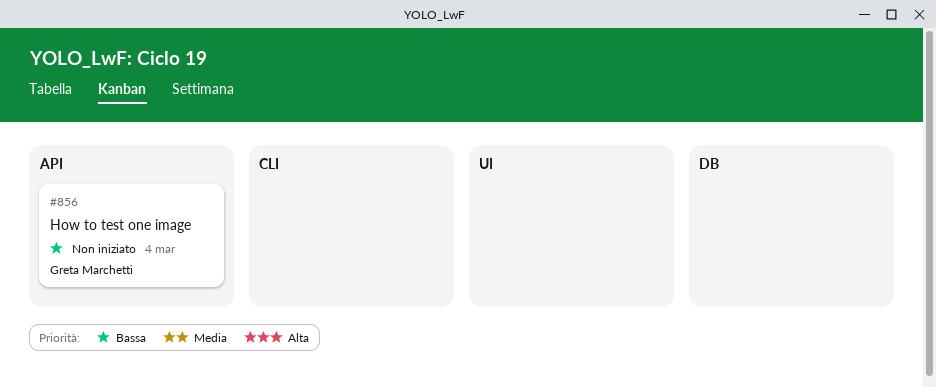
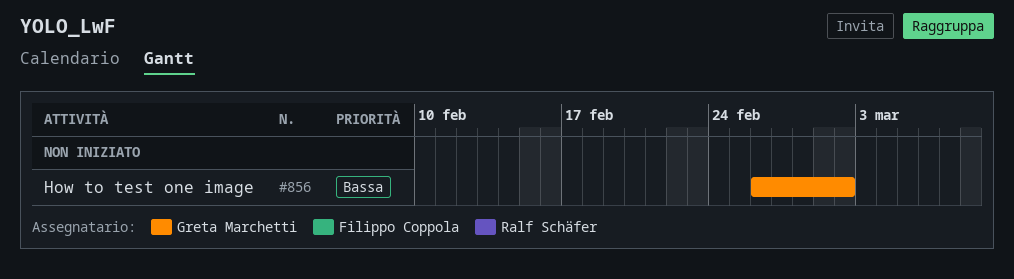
#856, due: Mar 4 -> Mar 2

